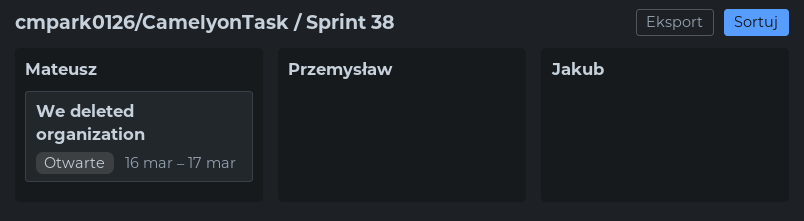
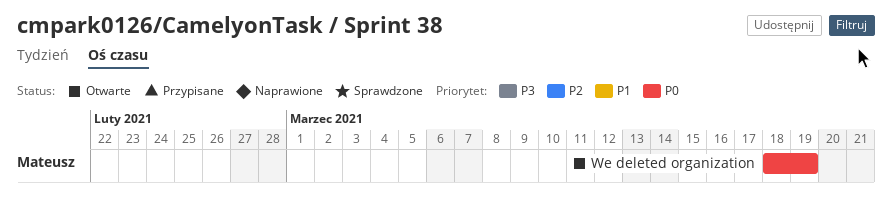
We deleted organization, start: Mar 16 -> Mar 18
We deleted organization, due: Mar 17 -> Mar 19

